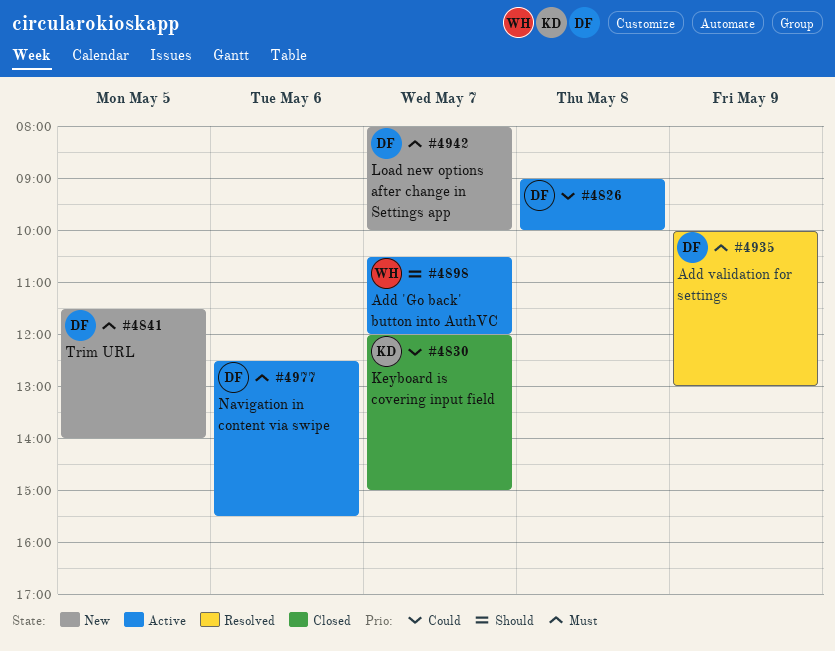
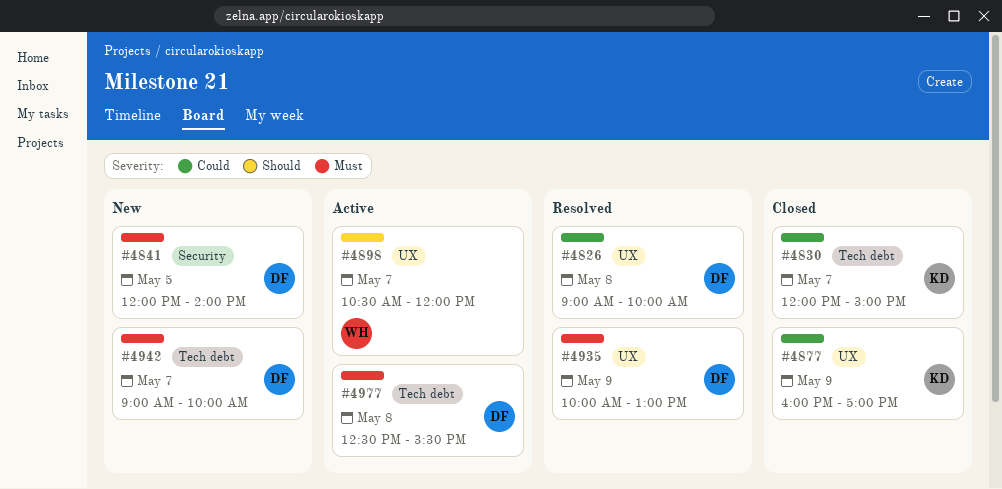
#4826, status: Active -> Resolved
#4841, begins: 11:30 -> 12:00
#4877: none -> present
#4942, begins: 08:00 -> 09:00
#4977, day: May 6 -> May 8

